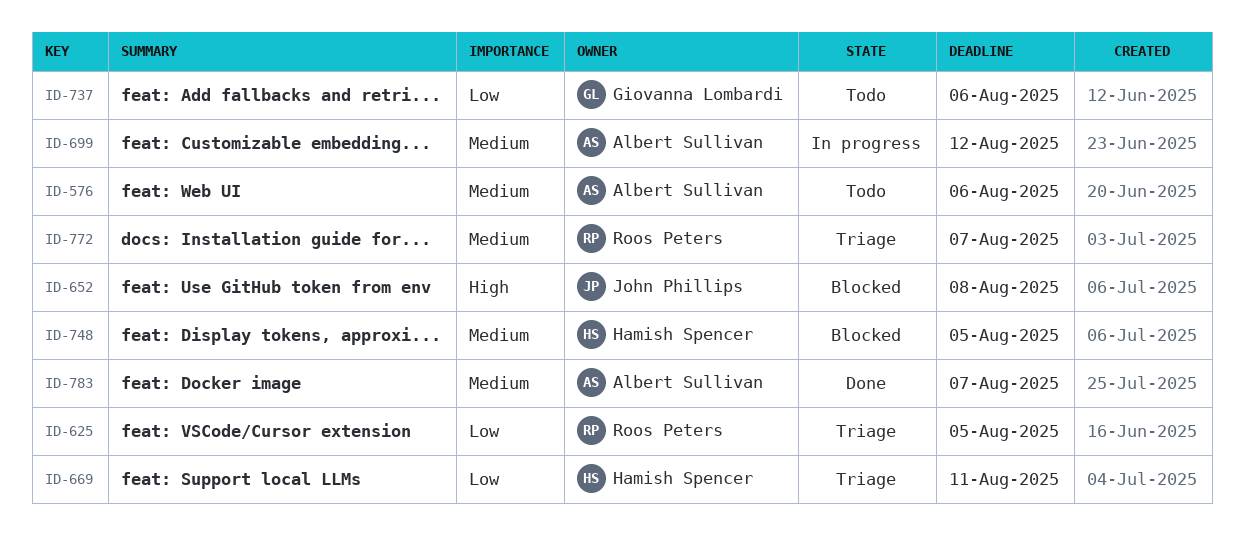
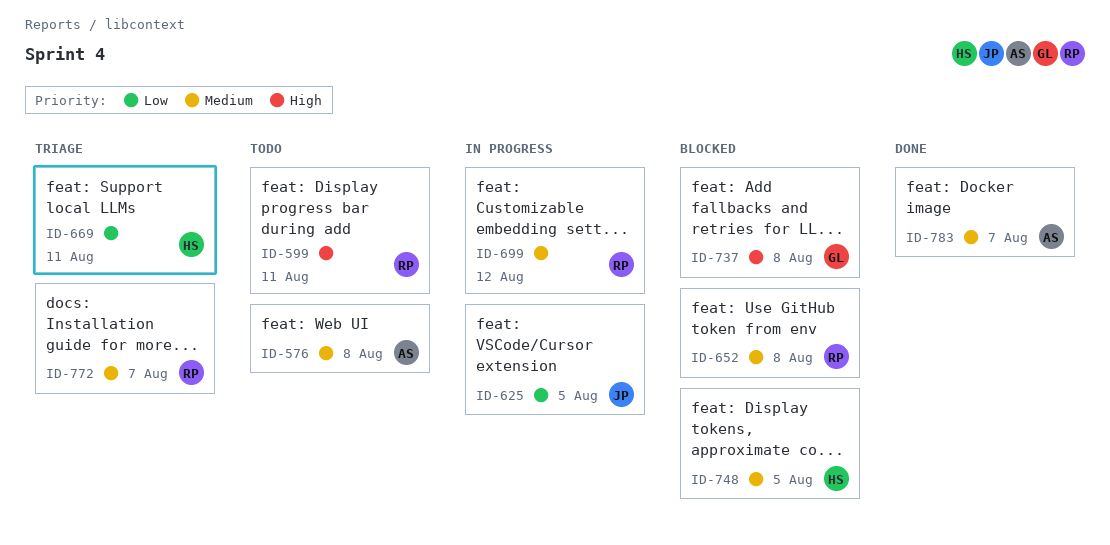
ID-576, due: Aug 6 -> Aug 8
ID-599: none -> present
ID-625, status: Triage -> In progress
ID-625, owner: Roos Peters -> John Phillips
ID-652, owner: John Phillips -> Roos Peters
ID-652, priority: High -> Medium
ID-699, owner: Albert Sullivan -> Roos Peters
ID-737, status: Todo -> Blocked
ID-737, priority: Low -> High
ID-737, due: Aug 6 -> Aug 8

